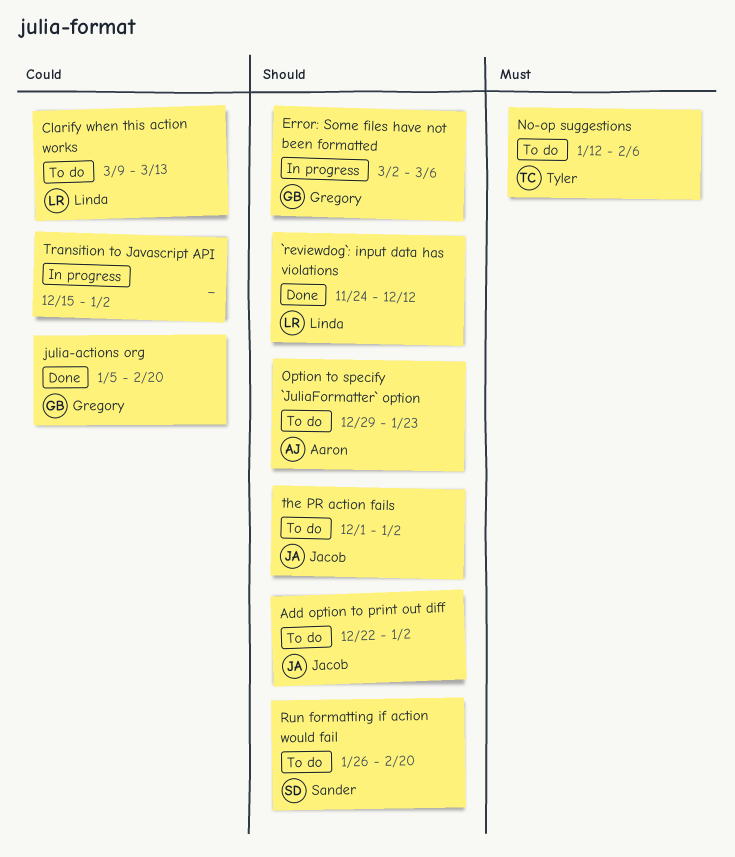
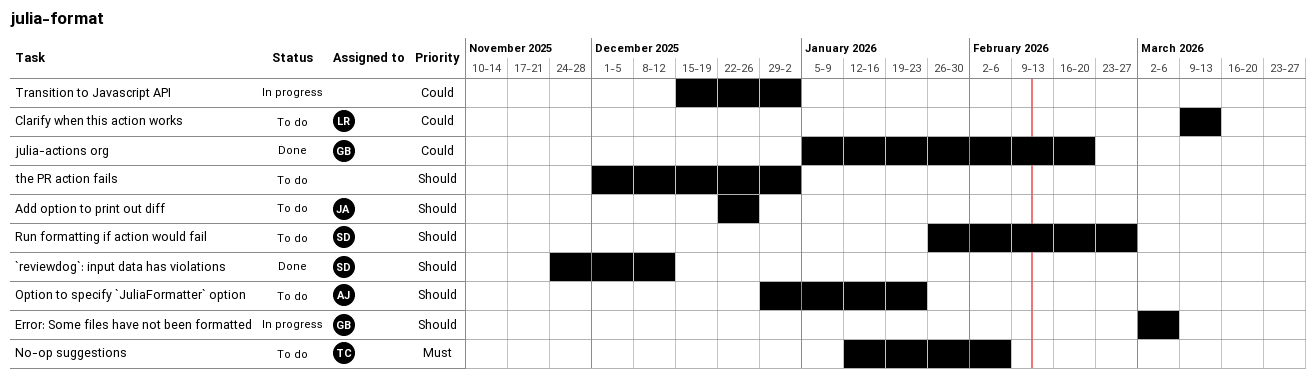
`reviewdog`: input data has violations, owner: Linda -> Sander
Add option to print out diff, due: Jan 2 -> Dec 26
Run formatting if action would fail, due: Feb 20 -> Feb 27
the PR action fails, owner: Jacob -> none

